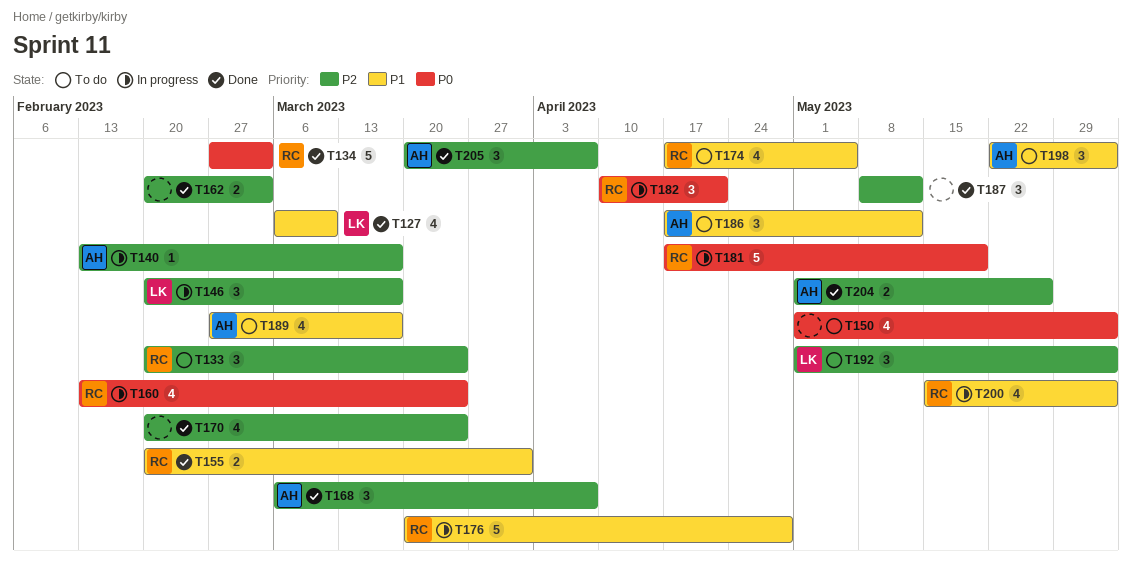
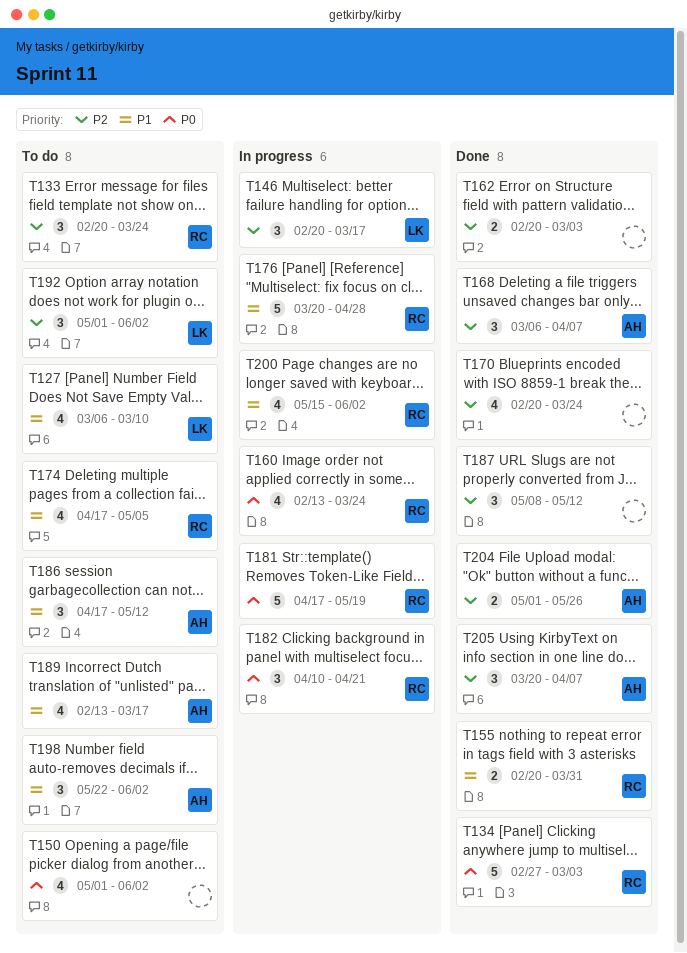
T127, status: Done -> To do
T140: present -> none
T189, start: Feb 27 -> Feb 13

